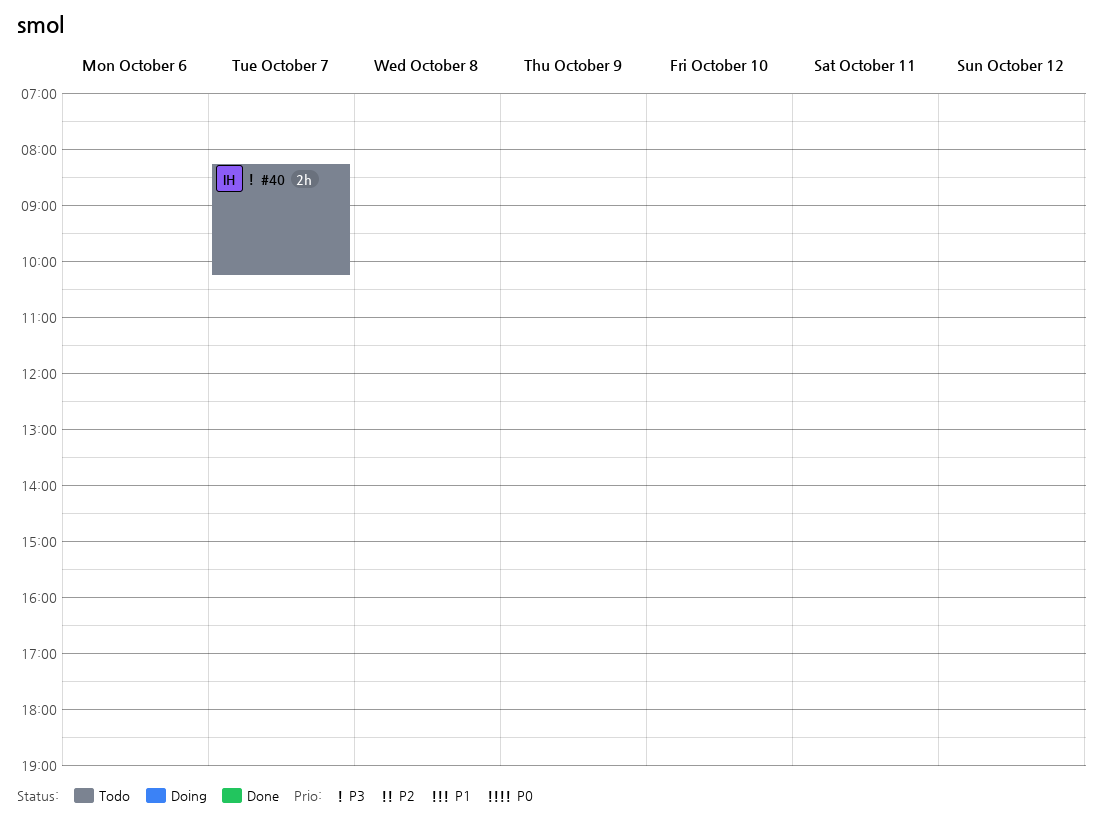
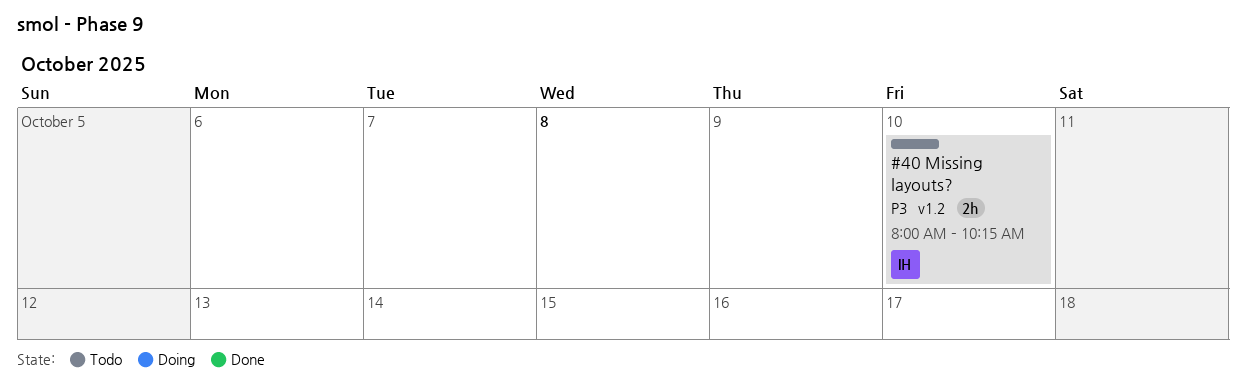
#40, day: Oct 7 -> Oct 10
#40, begins: 08:15 -> 08:00

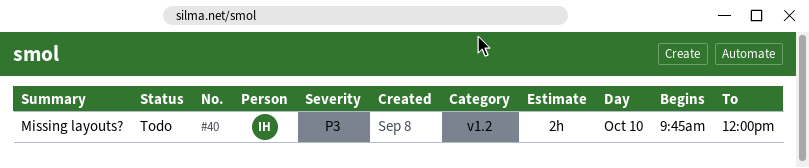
#40, begins: 08:00 -> 09:45
#40, ends: 10:15 -> 12:00

